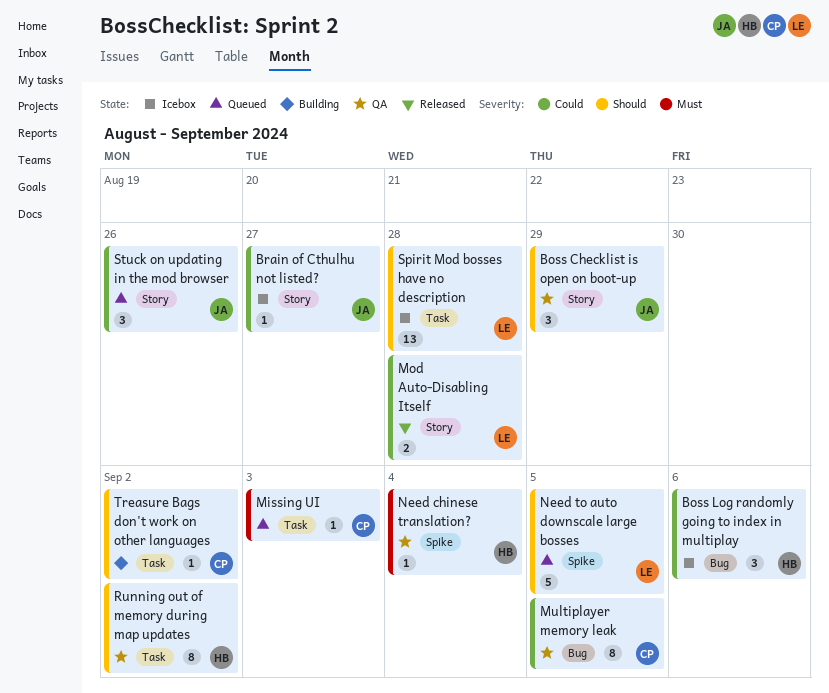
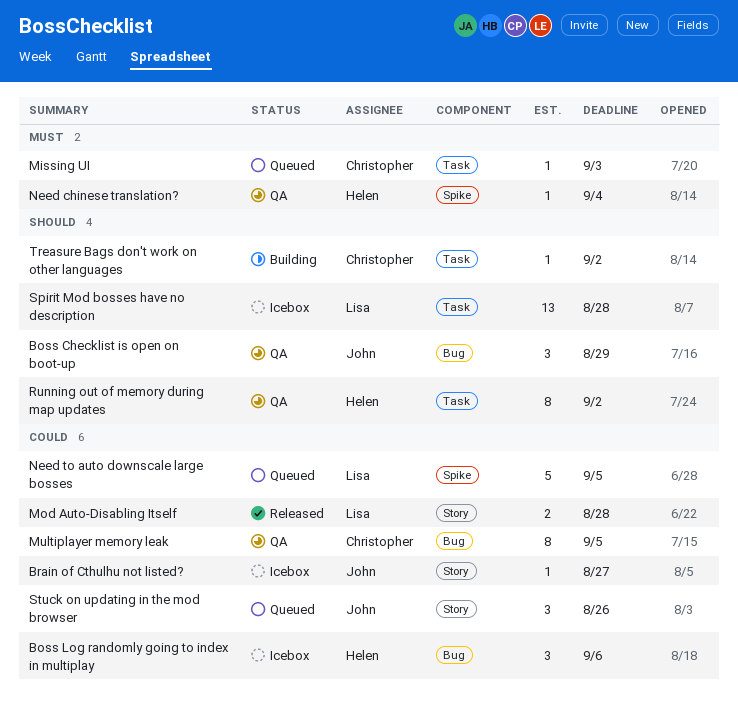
Boss Checklist is open on boot-up, label: Story -> Bug
Need to auto downscale large bosses, priority: Should -> Could

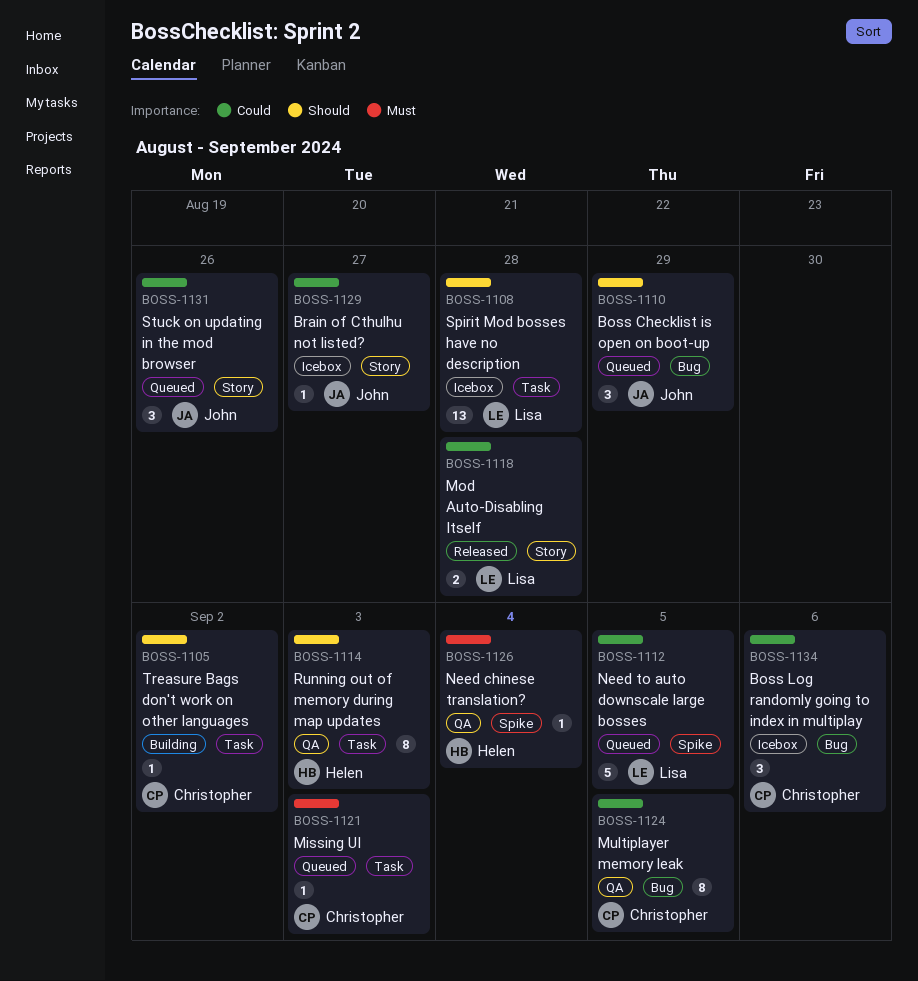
Boss Checklist is open on boot-up, status: QA -> Queued
Boss Log randomly going to index in multiplay, owner: Helen -> Christopher
Running out of memory during map updates, due: Sep 2 -> Sep 3

